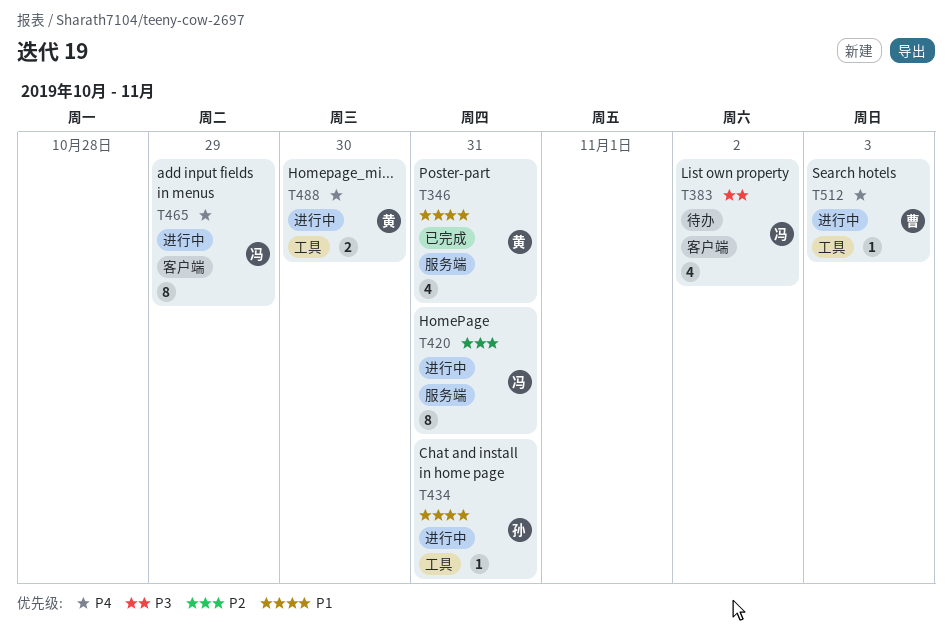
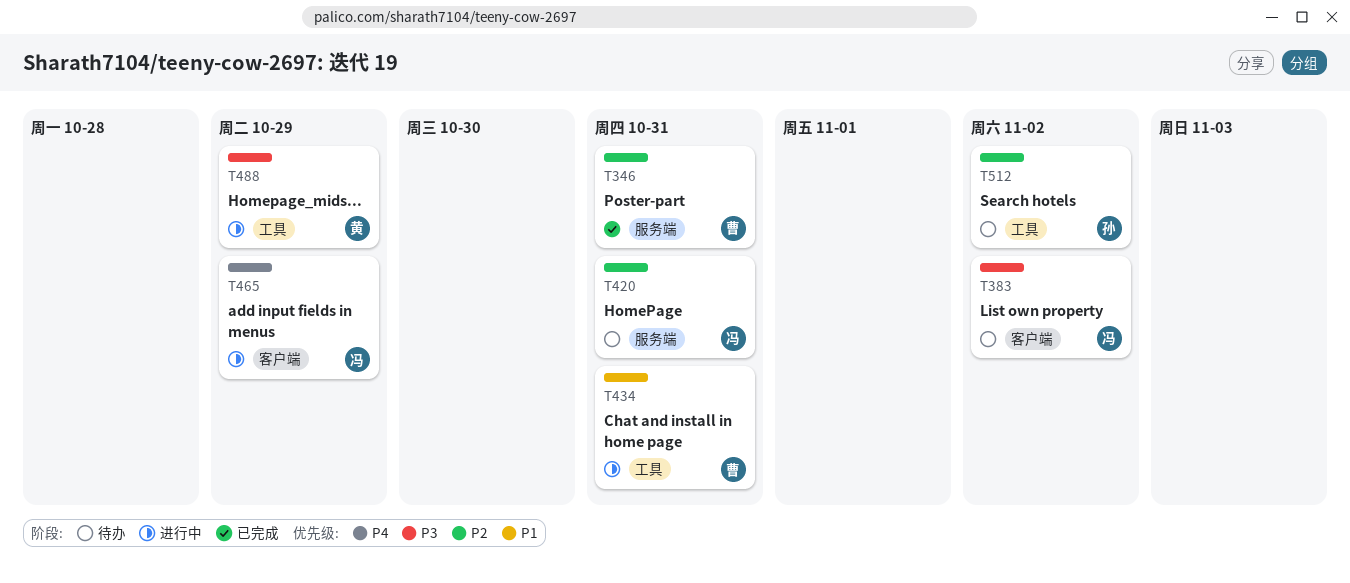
T346, owner: 黄 -> 曹
T346, priority: P1 -> P2
T420, status: 进行中 -> 待办
T434, owner: 孙 -> 曹
T488, priority: P4 -> P3
T488, due: Oct 30 -> Oct 29
T512, status: 进行中 -> 待办
T512, owner: 曹 -> 孙
T512, priority: P4 -> P2
T512, due: Nov 3 -> Nov 2

